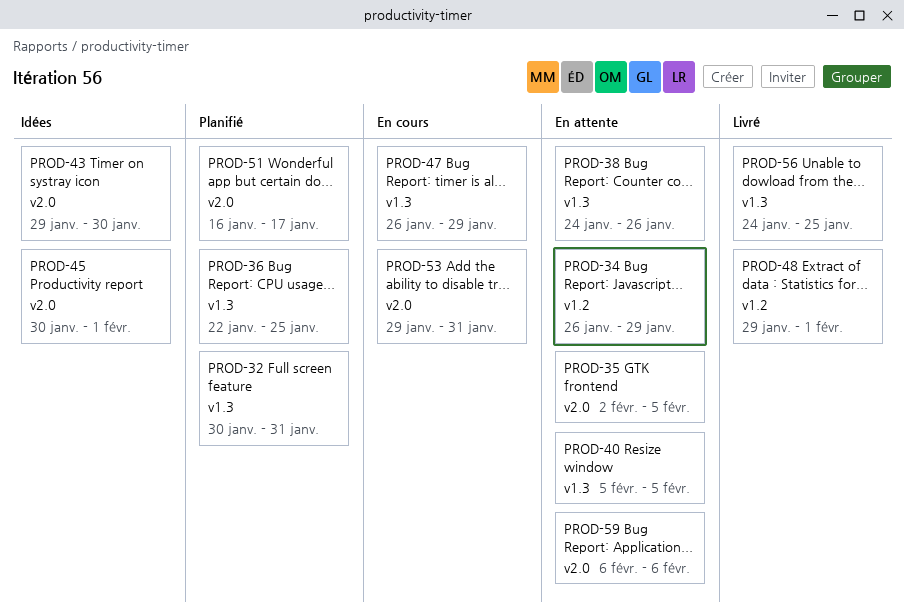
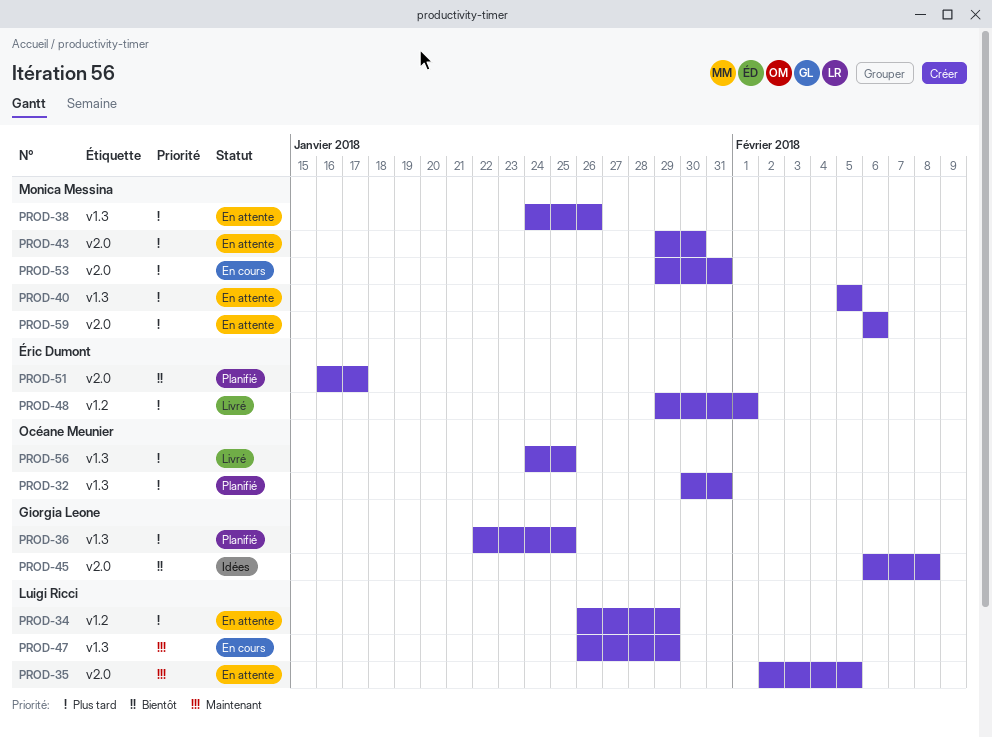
PROD-43, status: Idées -> En attente
PROD-45, start: Jan 30 -> Feb 6
PROD-45, due: Feb 1 -> Feb 8

